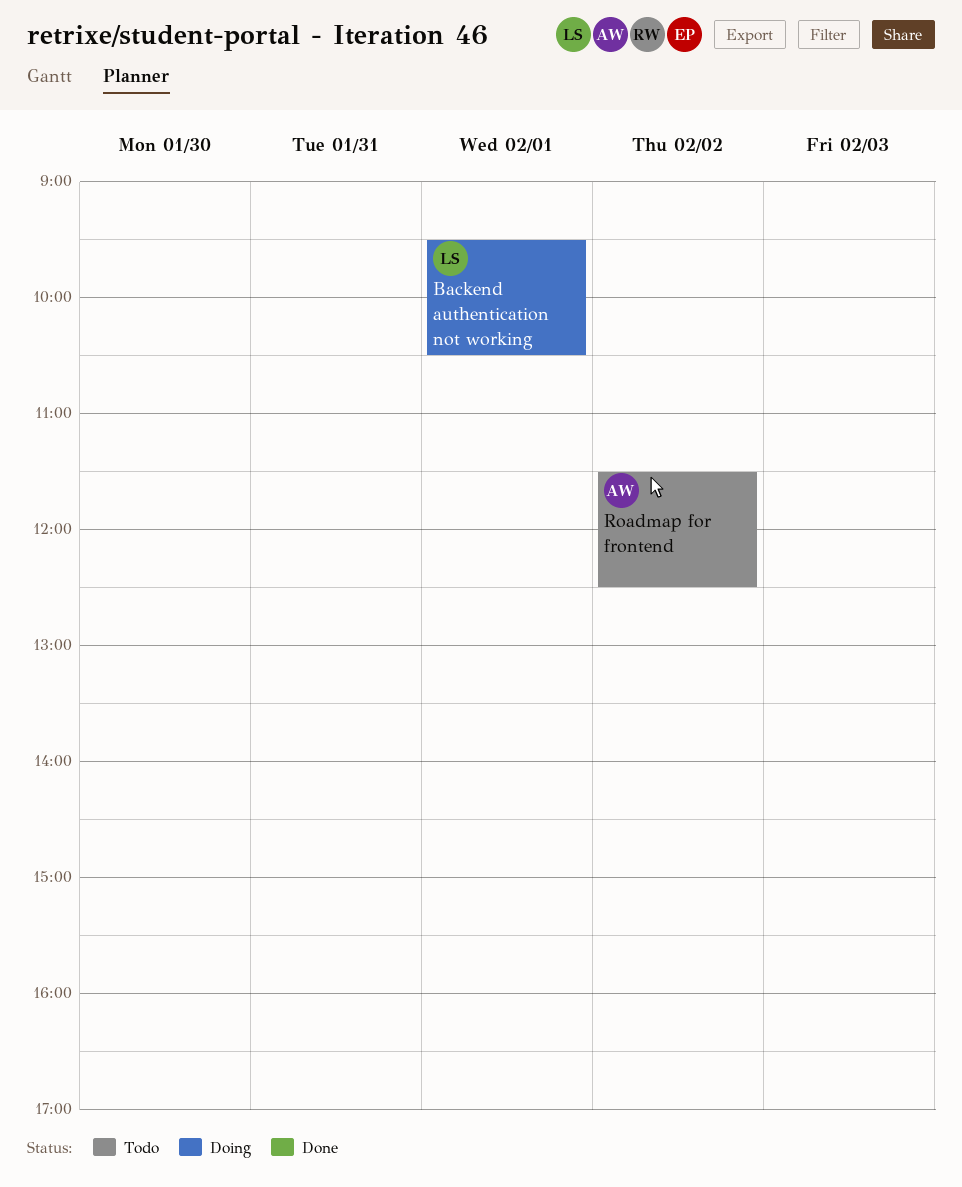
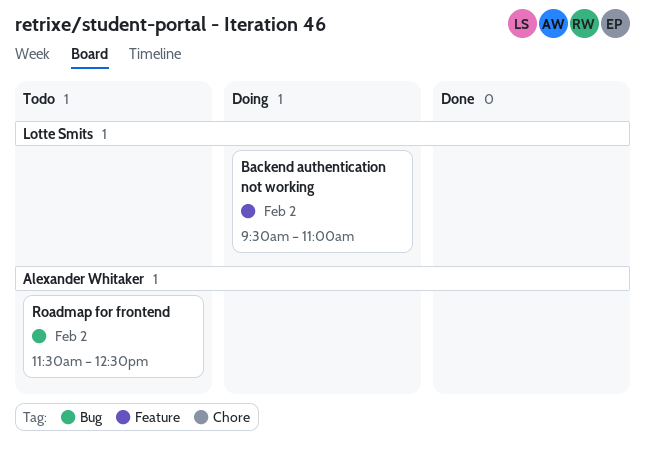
Backend authentication not working, day: Feb 1 -> Feb 2
Backend authentication not working, ends: 10:30 -> 11:00

